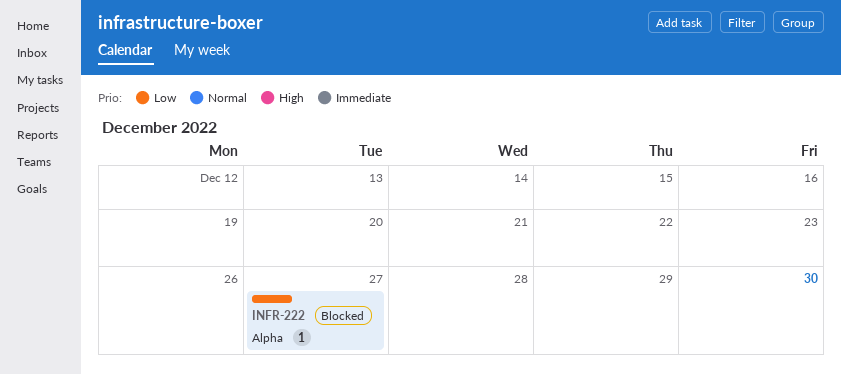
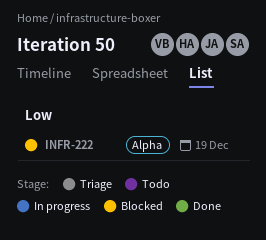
INFR-222, due: Dec 27 -> Dec 19

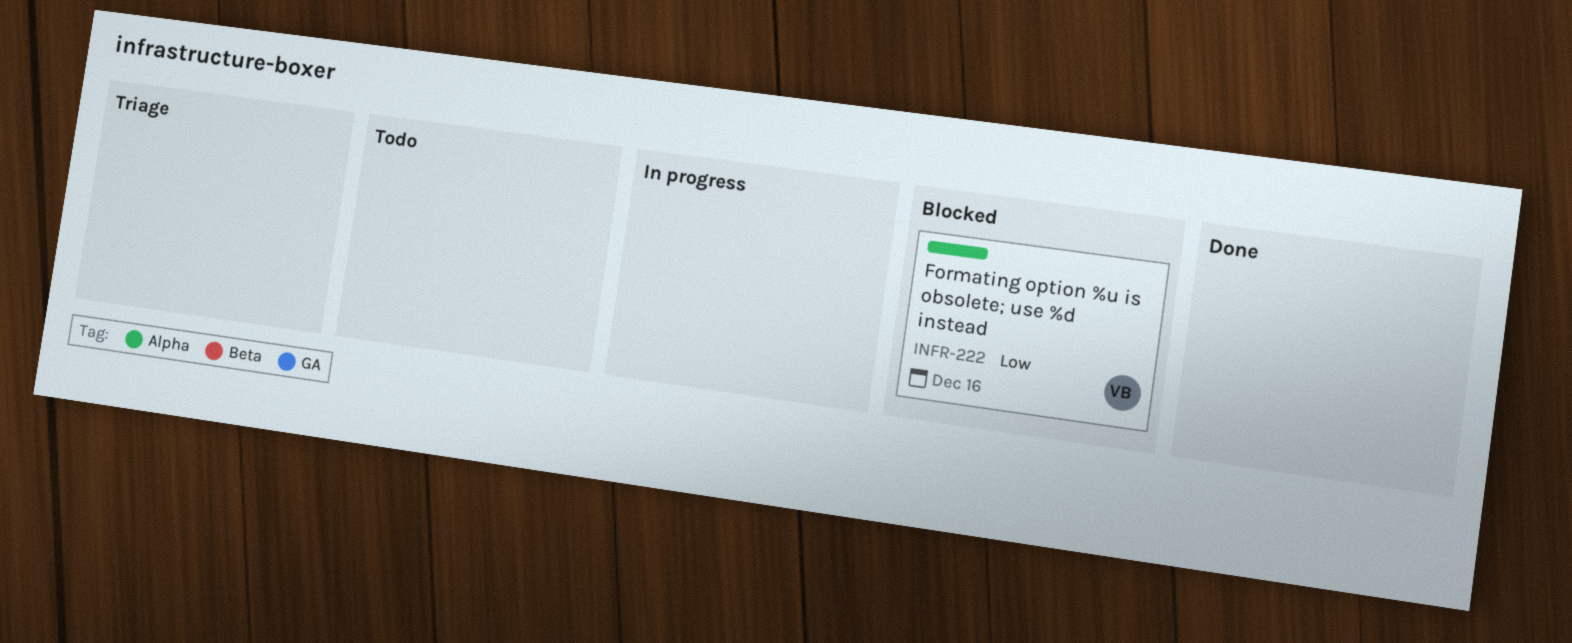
INFR-222, due: Dec 19 -> Dec 16

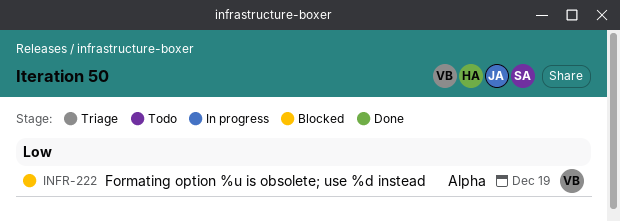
INFR-222, due: Dec 16 -> Dec 19

